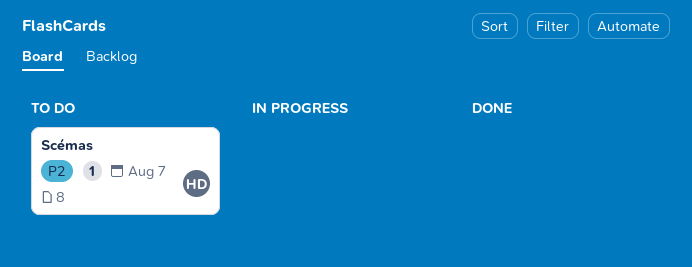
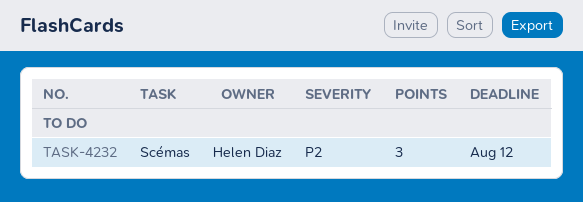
Scémas, estimate: 1 -> 3
Scémas, due: Aug 7 -> Aug 12

